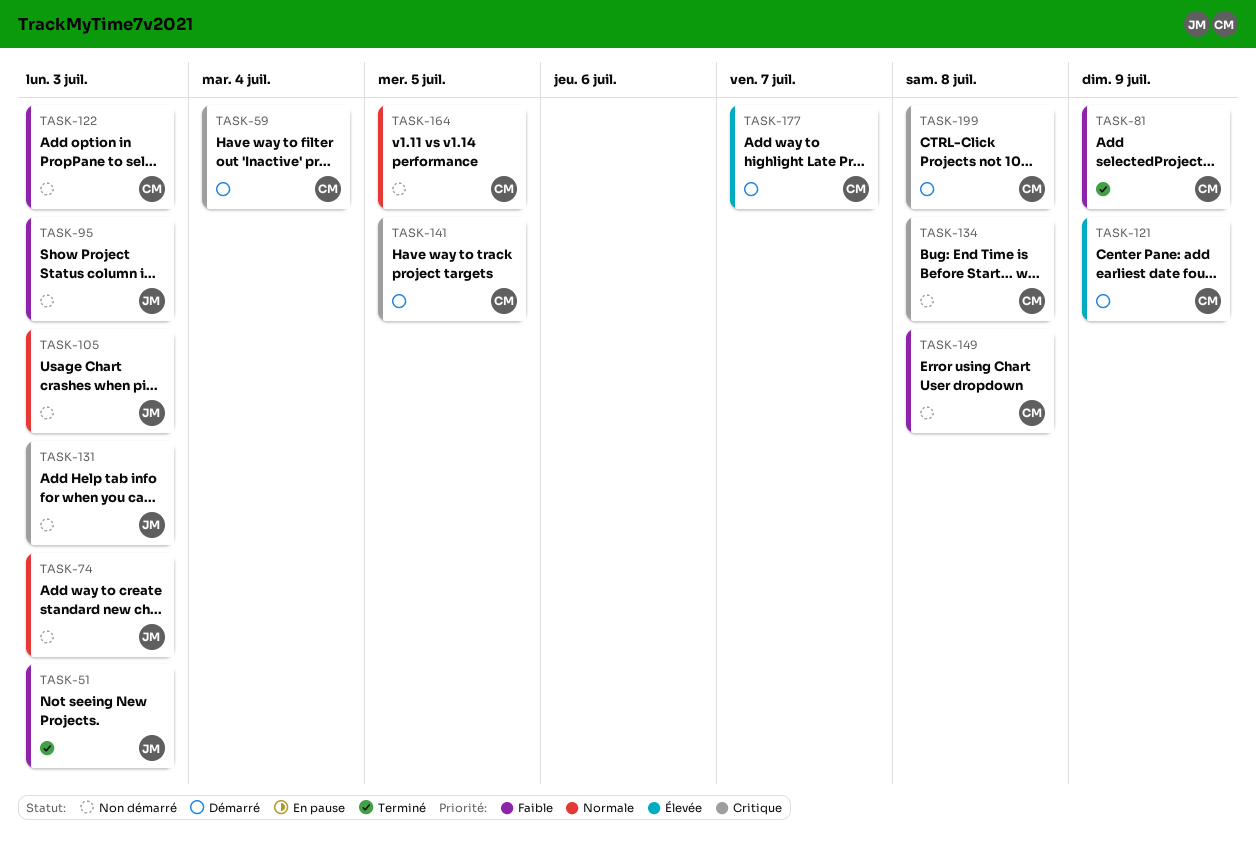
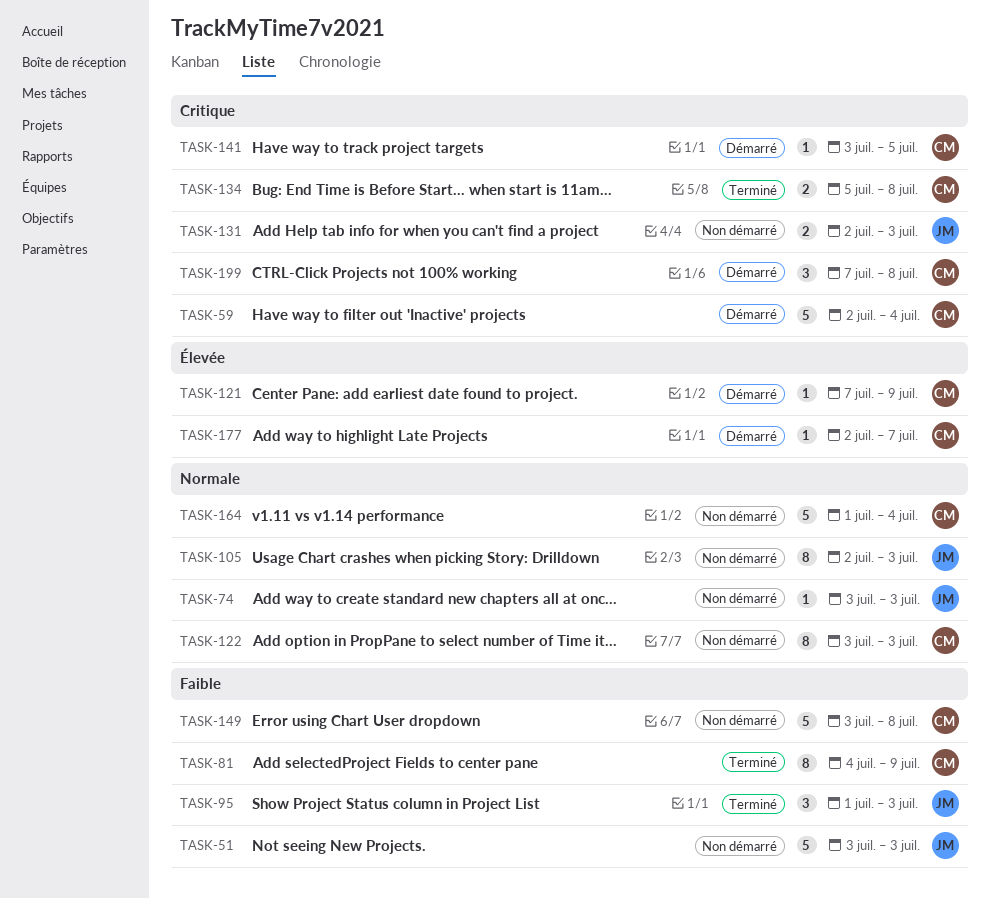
TASK-51, status: Terminé -> Non démarré
TASK-95, status: Non démarré -> Terminé
TASK-122, priority: Faible -> Normale
TASK-134, status: Non démarré -> Terminé
TASK-164, due: Jul 5 -> Jul 4

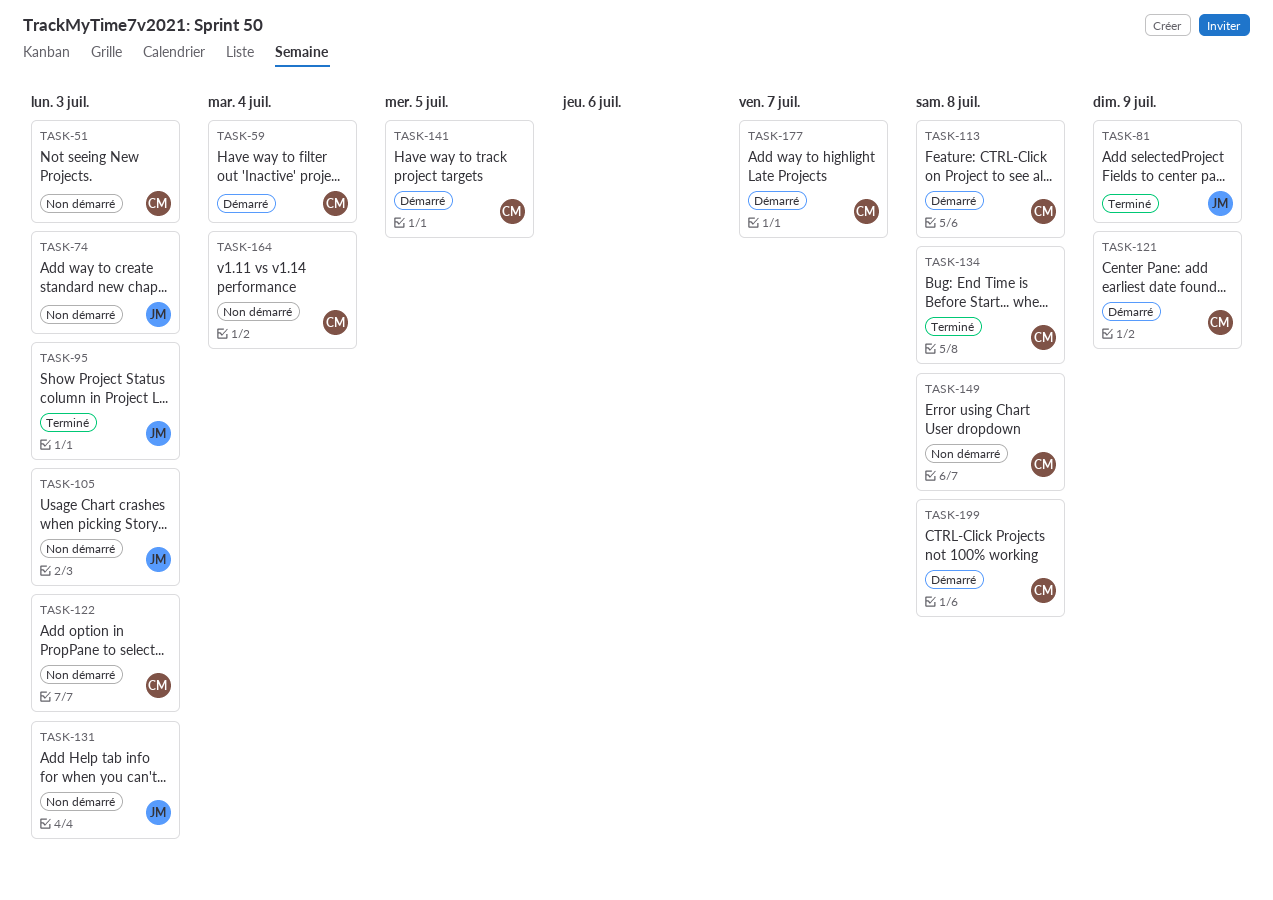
TASK-51, owner: JM -> CM
TASK-81, owner: CM -> JM
TASK-113: none -> present

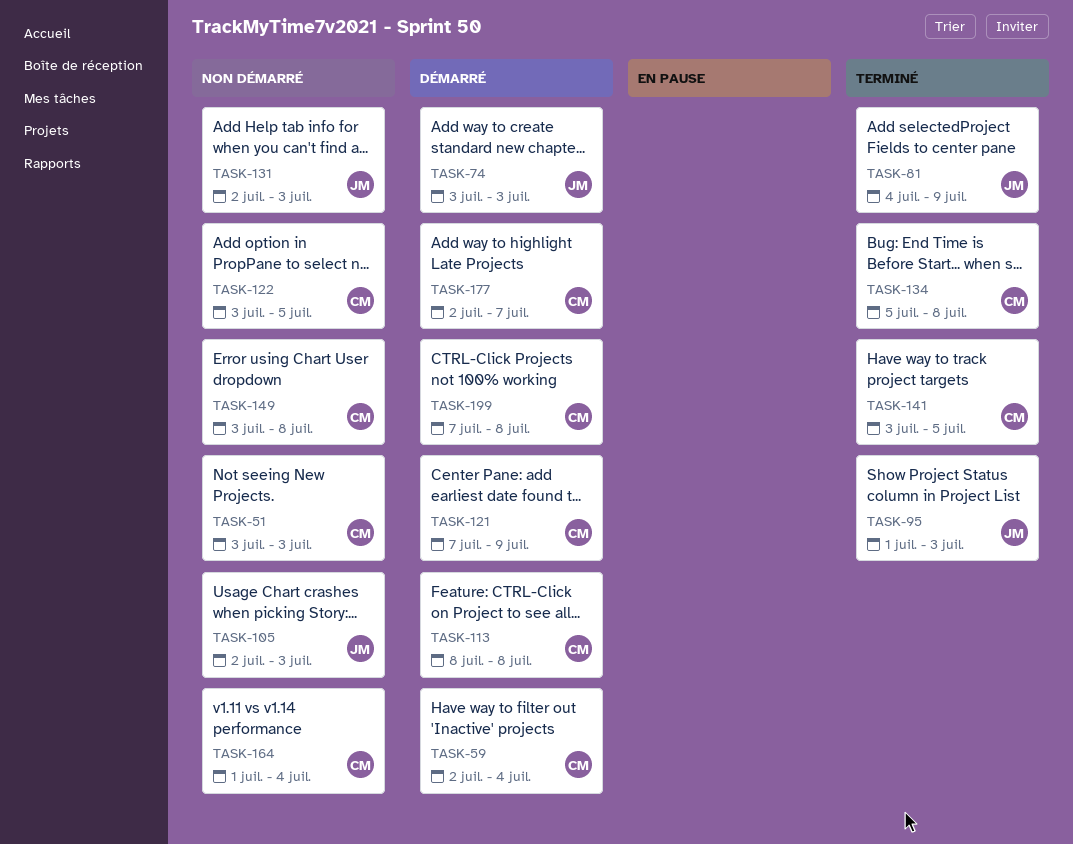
TASK-74, status: Non démarré -> Démarré
TASK-122, due: Jul 3 -> Jul 5
TASK-141, status: Démarré -> Terminé

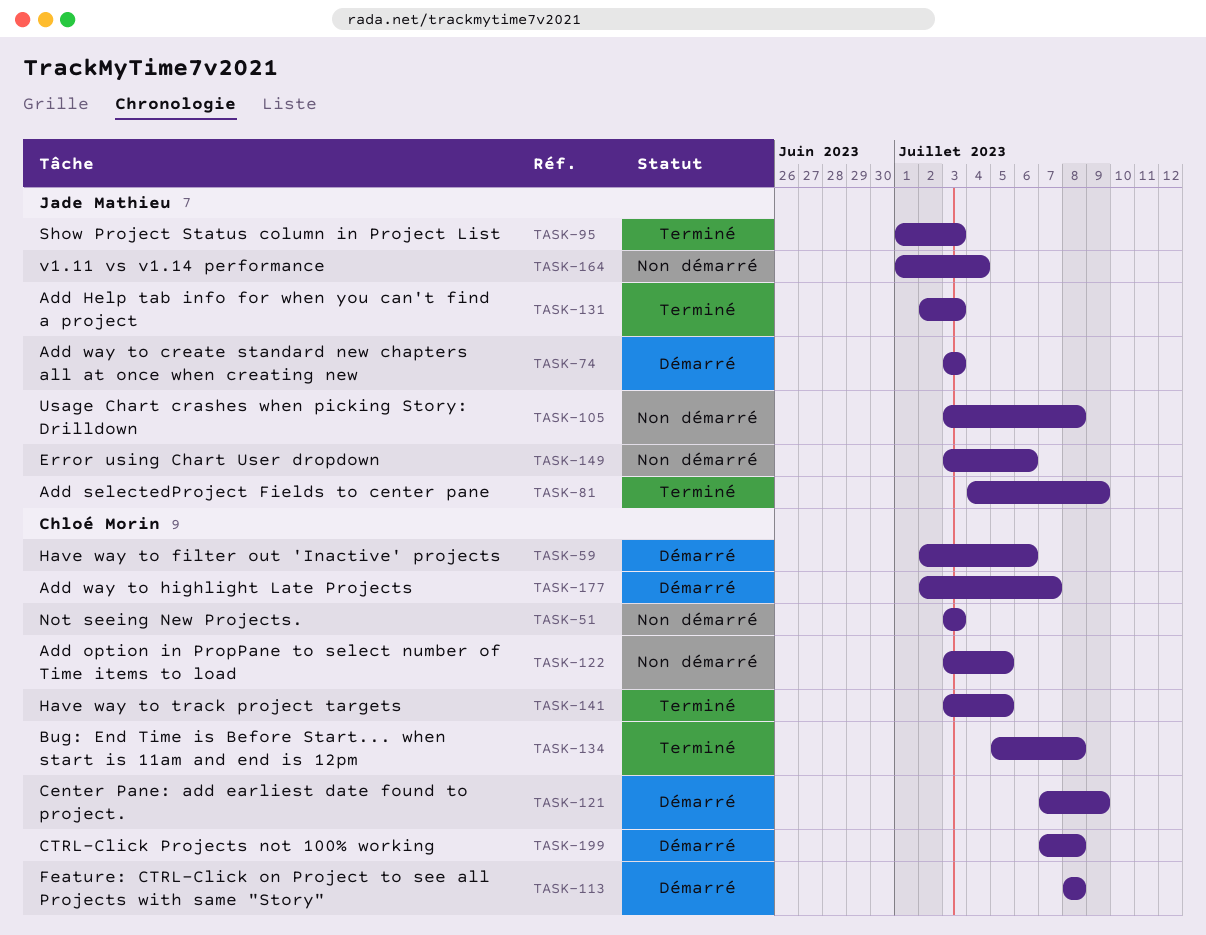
TASK-59, due: Jul 4 -> Jul 6
TASK-105, start: Jul 2 -> Jul 3
TASK-105, due: Jul 3 -> Jul 8
TASK-131, status: Non démarré -> Terminé
TASK-149, owner: Chloé Morin -> Jade Mathieu
TASK-149, due: Jul 8 -> Jul 6
TASK-164, owner: Chloé Morin -> Jade Mathieu

